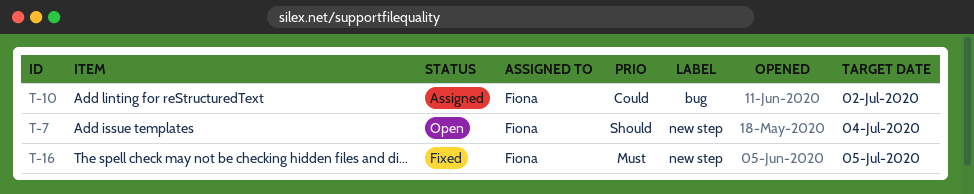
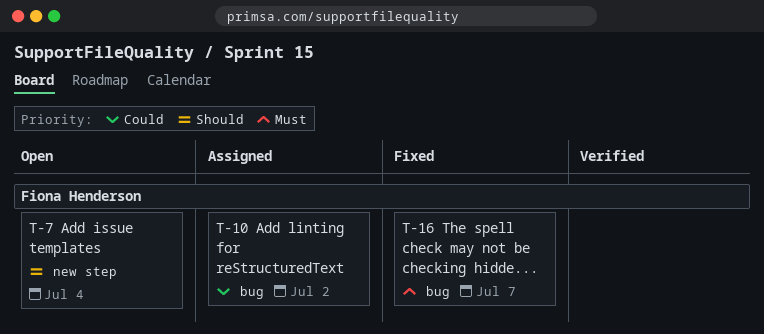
T-16, label: new step -> bug
T-16, due: Jul 5 -> Jul 7

